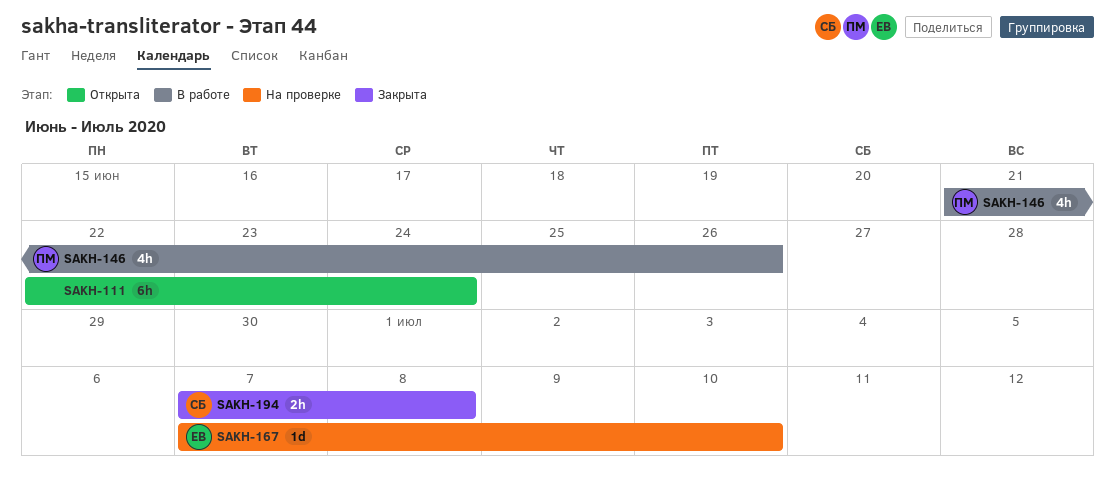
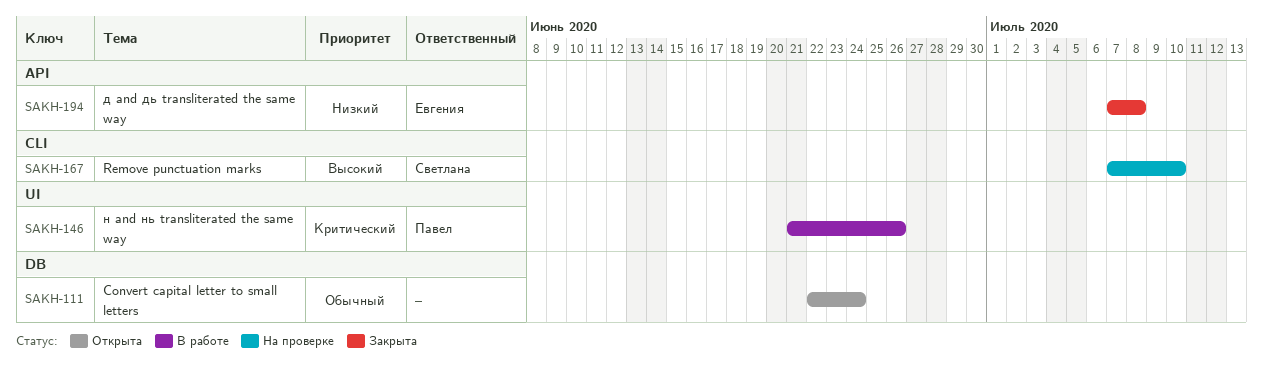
SAKH-167, owner: Евгения -> Светлана
SAKH-194, owner: Светлана -> Евгения

